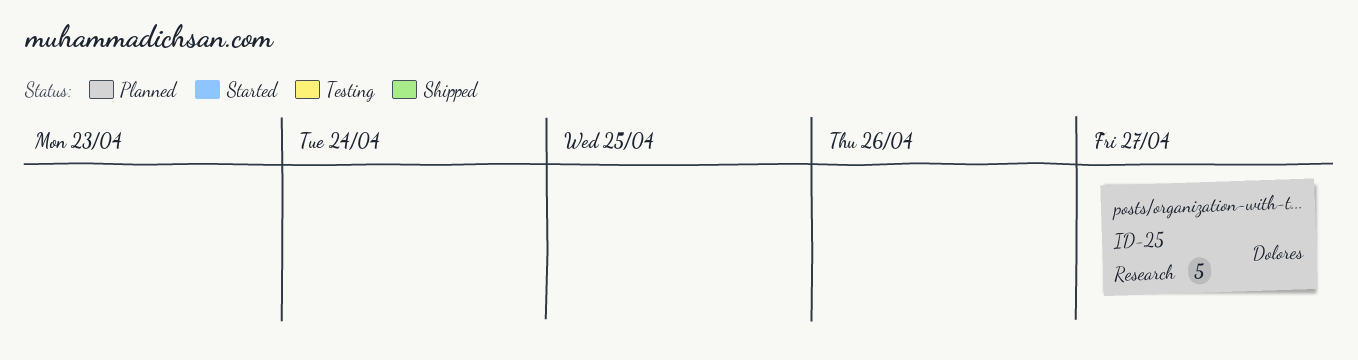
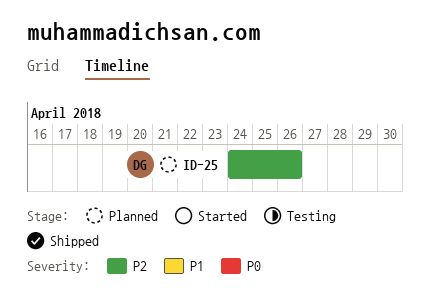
ID-25, due: Apr 27 -> Apr 26

